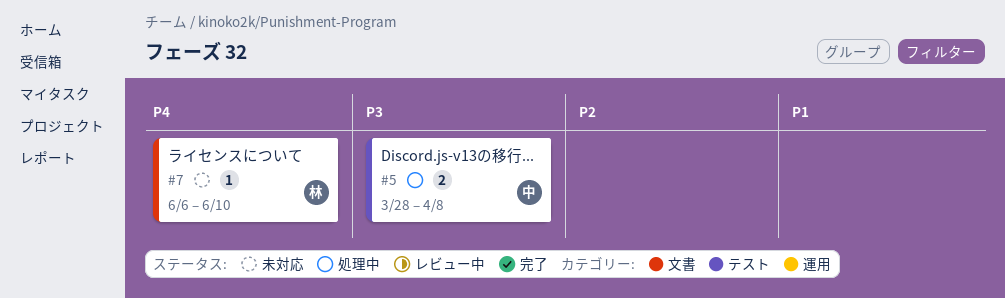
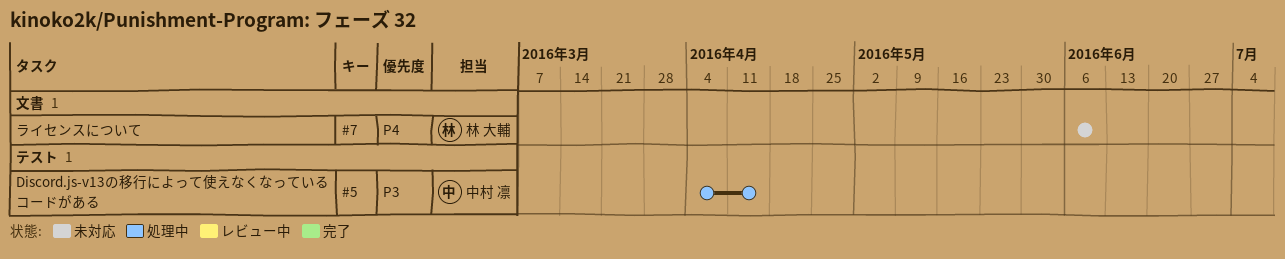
#5, start: Mar 28 -> Apr 4
#5, due: Apr 8 -> Apr 15

